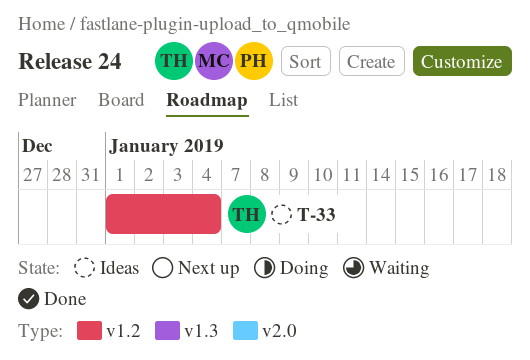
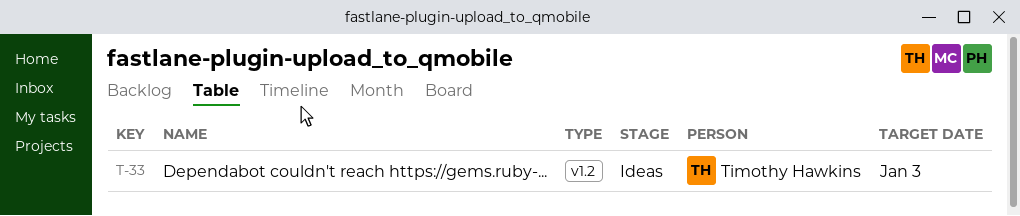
T-33, due: Jan 4 -> Jan 3

